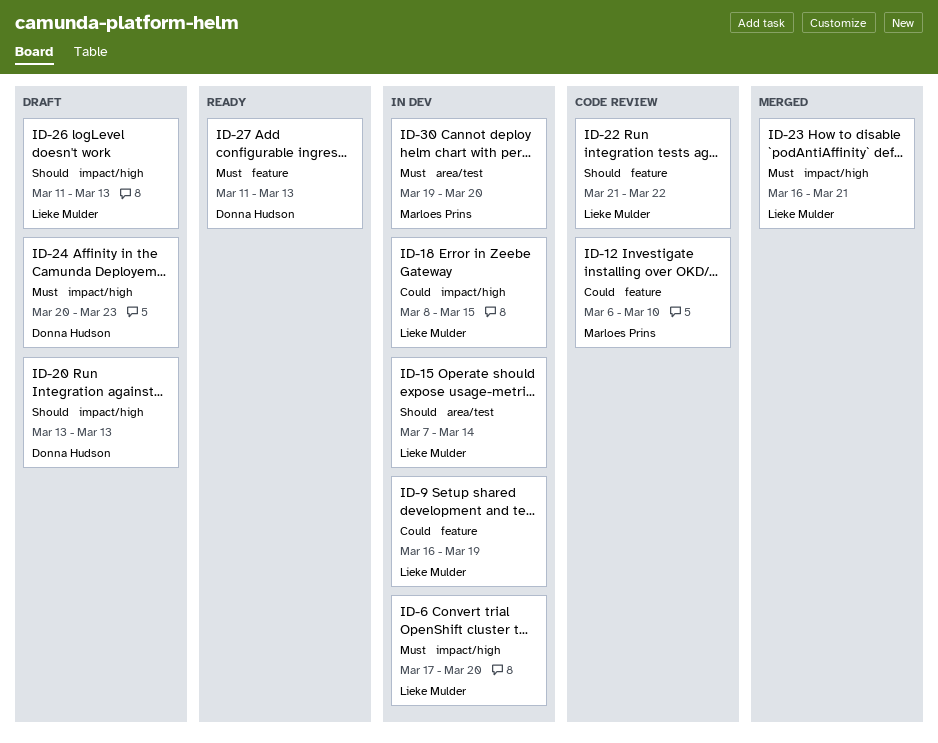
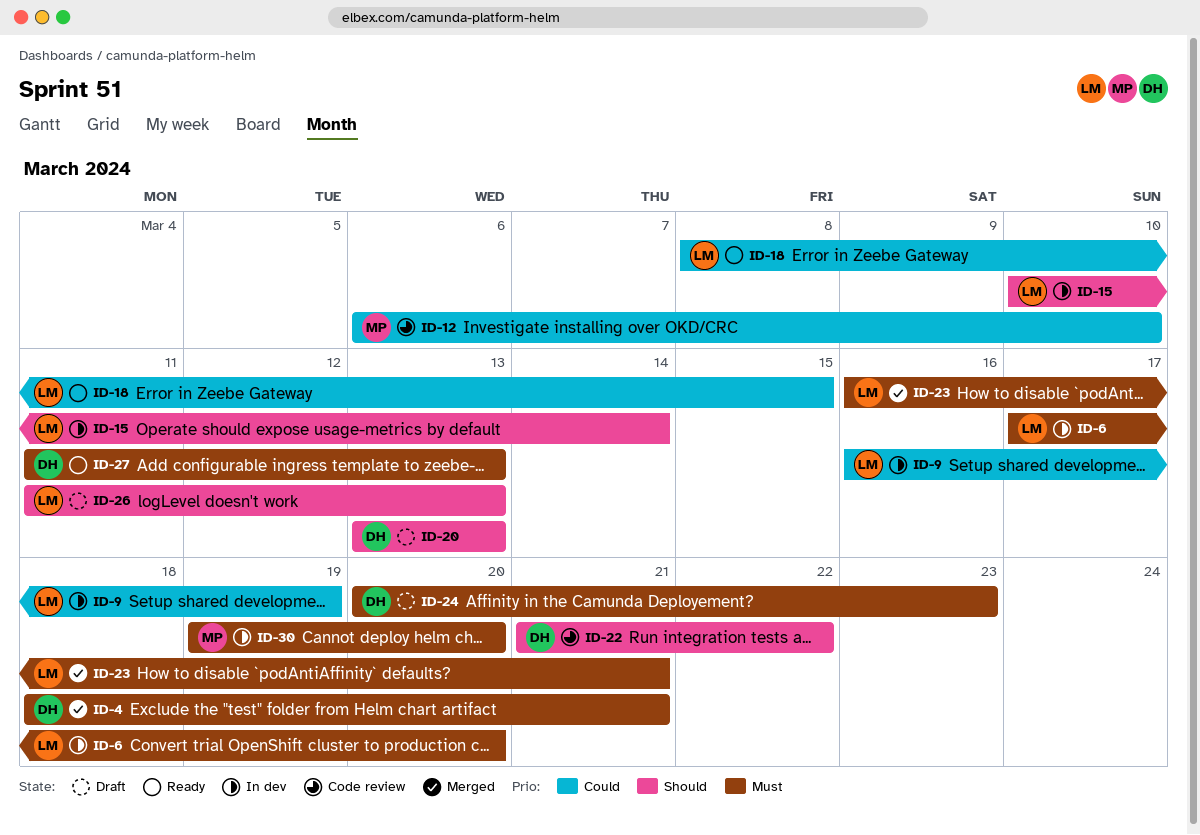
ID-4: none -> present
ID-15, start: Mar 7 -> Mar 10
ID-18, status: In dev -> Ready
ID-22, owner: Lieke Mulder -> Donna Hudson

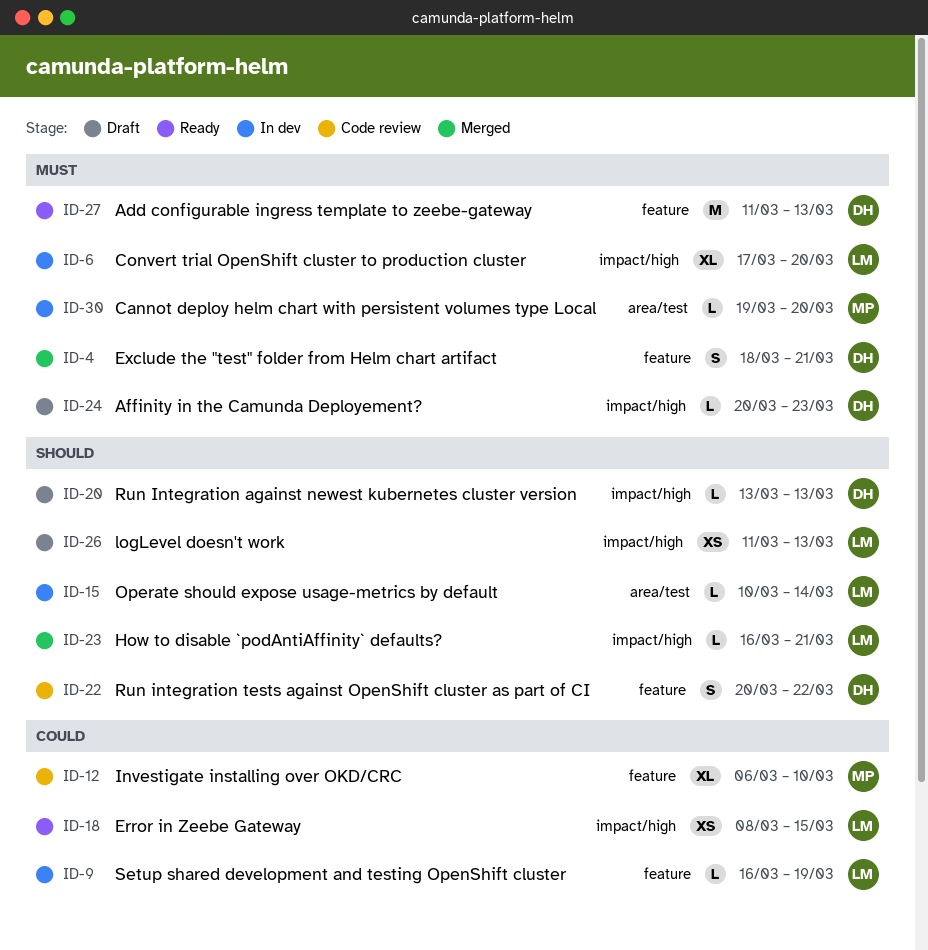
ID-22, start: Mar 21 -> Mar 20
ID-23, priority: Must -> Should

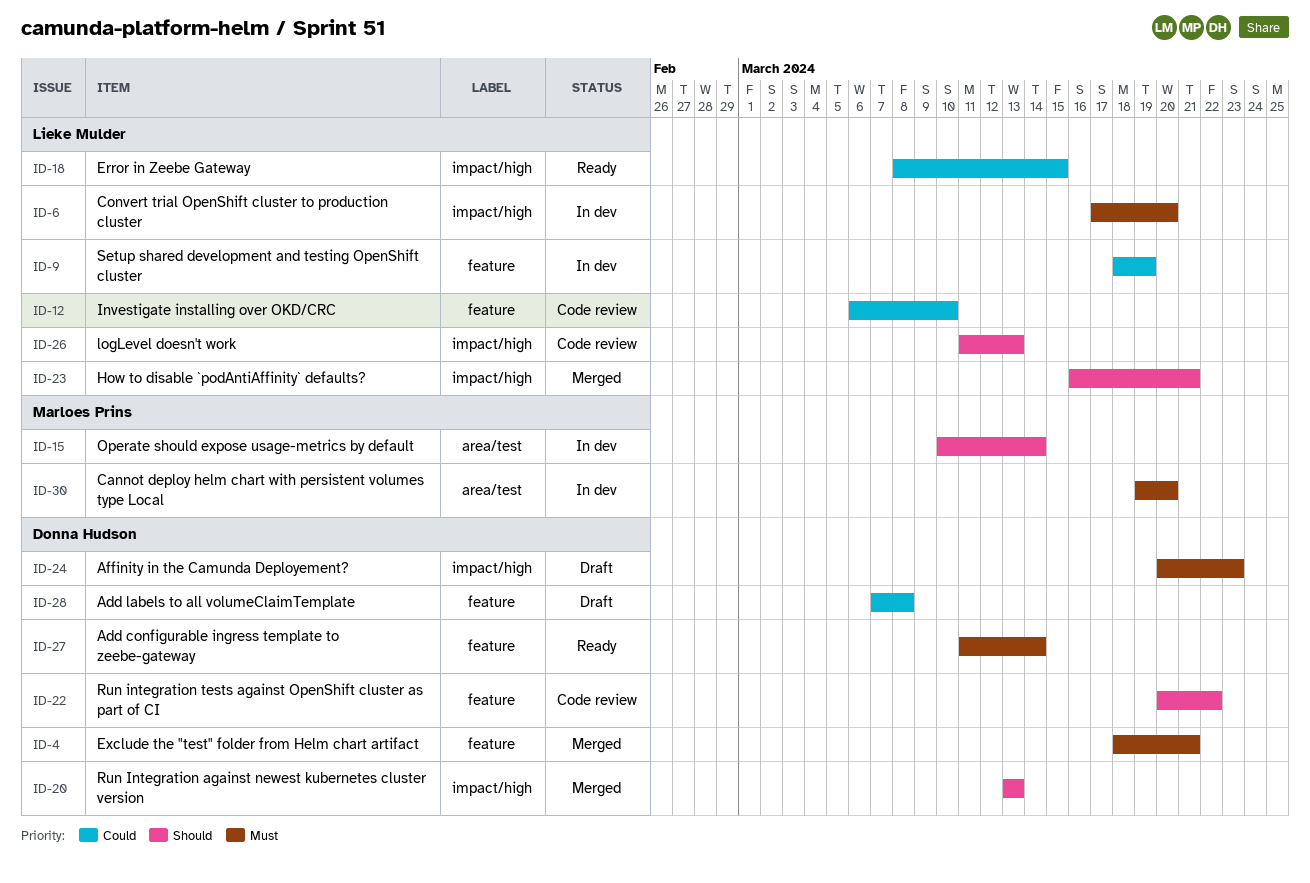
ID-9, start: Mar 16 -> Mar 18
ID-12, owner: Marloes Prins -> Lieke Mulder
ID-15, owner: Lieke Mulder -> Marloes Prins
ID-20, status: Draft -> Merged
ID-26, status: Draft -> Code review
ID-27, due: Mar 13 -> Mar 14
ID-28: none -> present

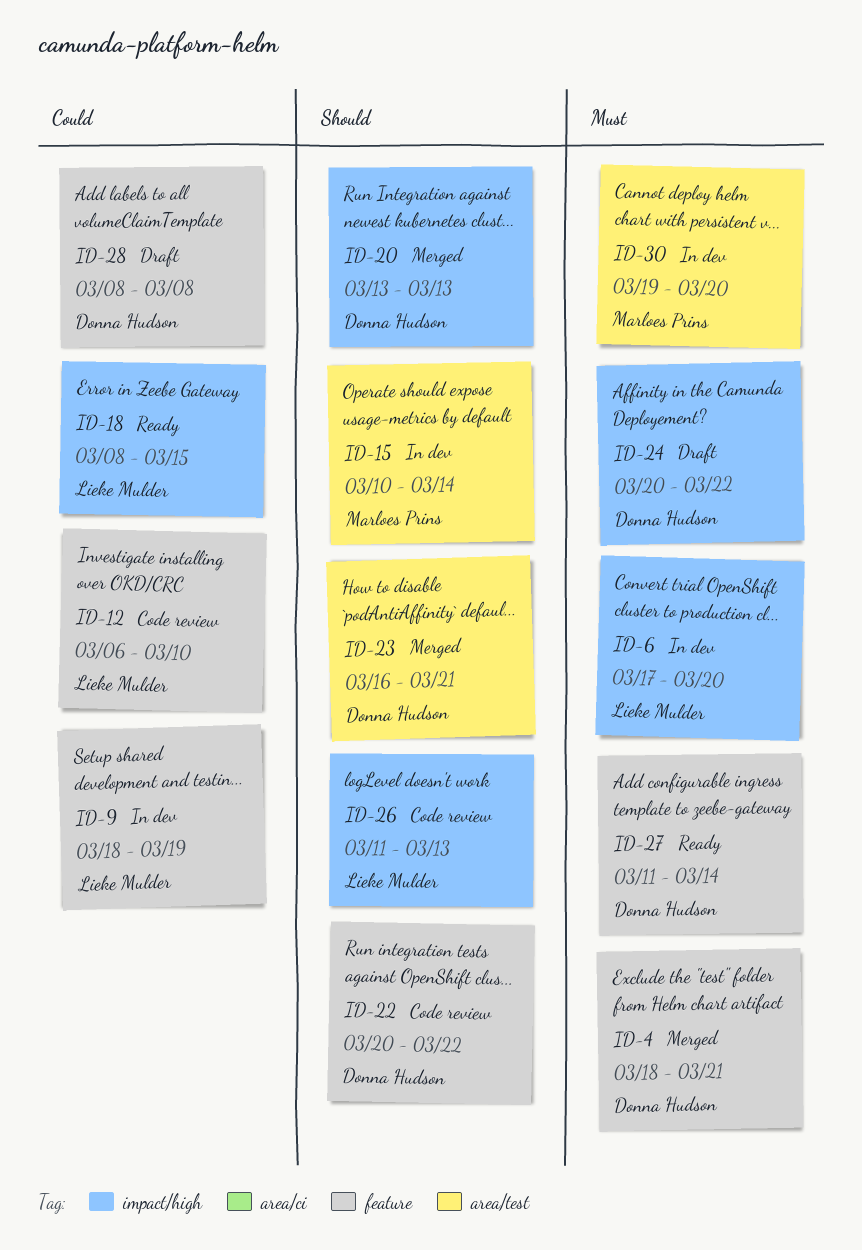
ID-23, owner: Lieke Mulder -> Donna Hudson
ID-23, label: impact/high -> area/test
ID-24, due: Mar 23 -> Mar 22
ID-28, start: Mar 7 -> Mar 8

